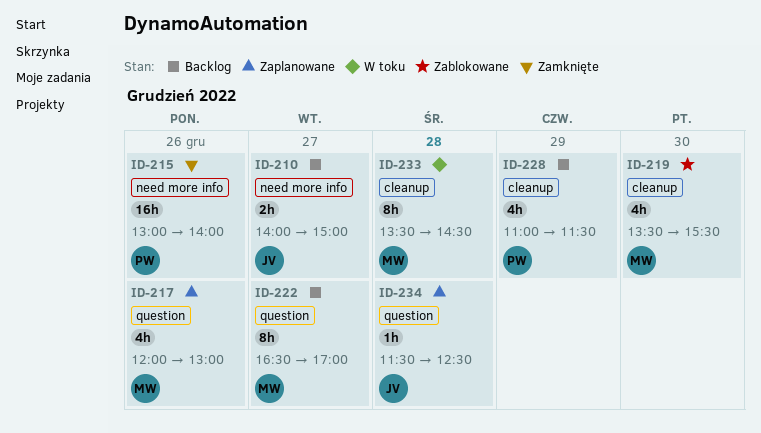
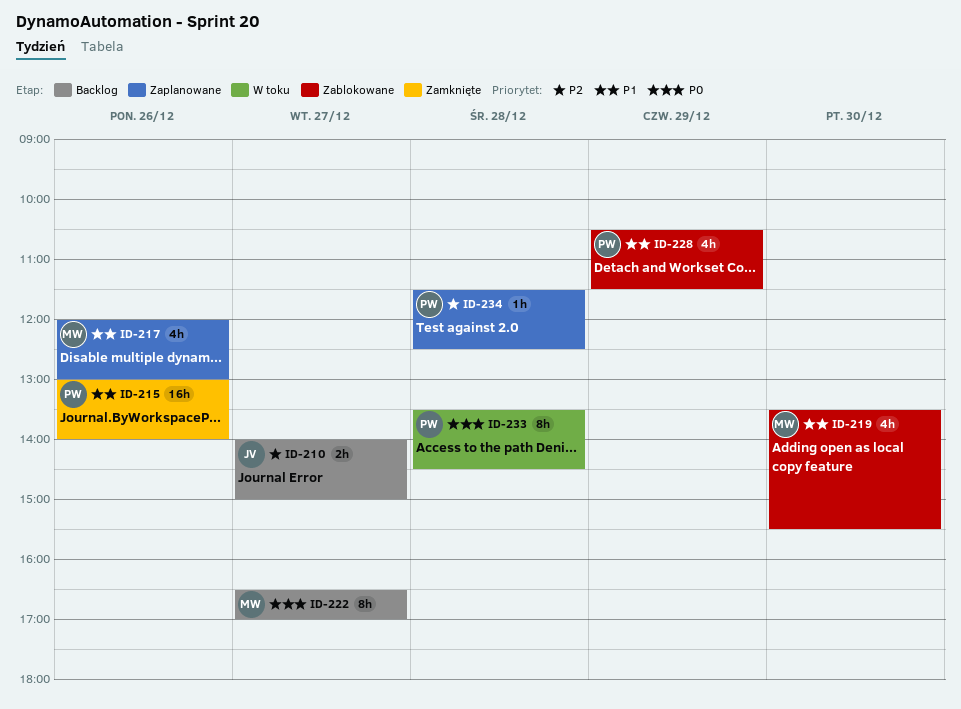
ID-228, status: Backlog -> Zablokowane
ID-228, begins: 11:00 -> 10:30
ID-233, owner: MW -> PW
ID-234, owner: JV -> PW

